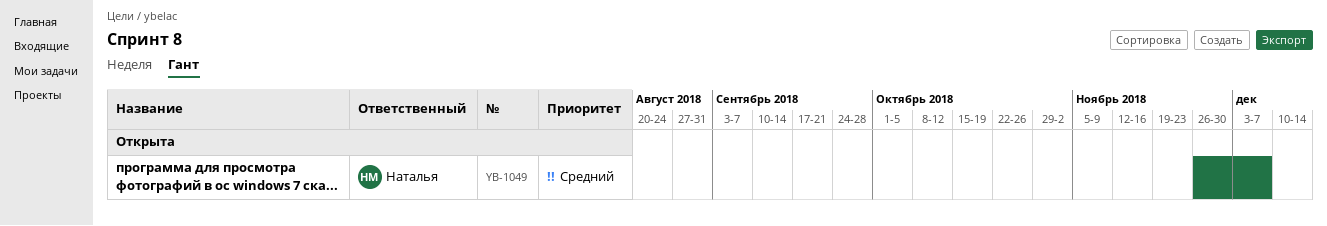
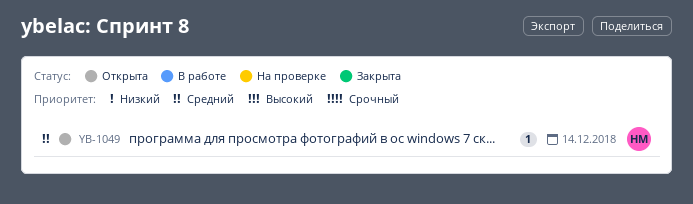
YB-1049, due: Dec 7 -> Dec 14

